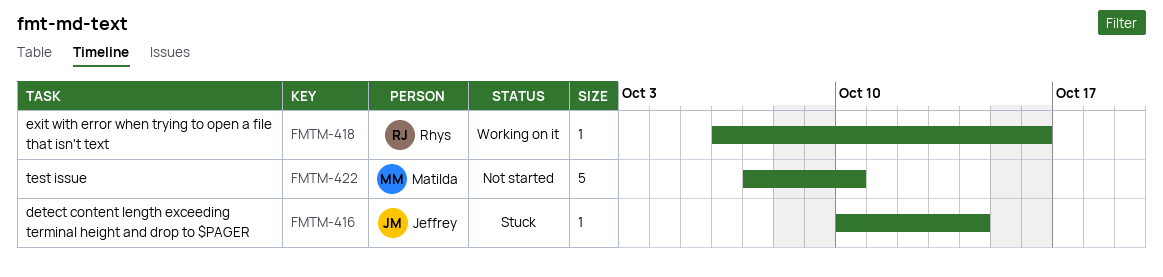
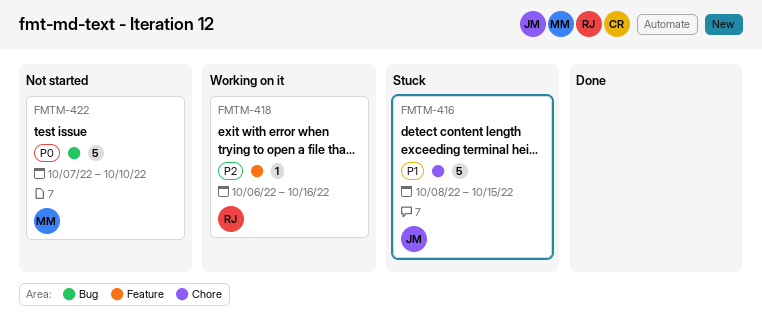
FMTM-416, estimate: 1 -> 5
FMTM-416, start: Oct 10 -> Oct 8
FMTM-416, due: Oct 14 -> Oct 15

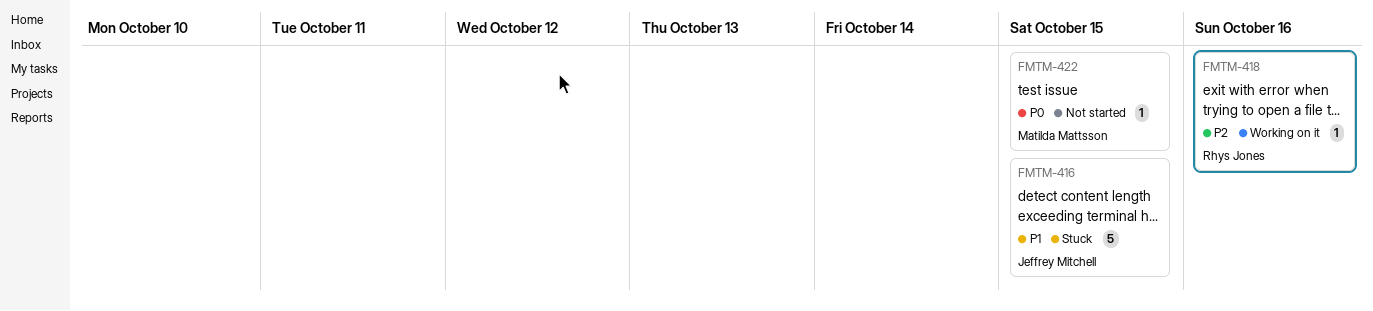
FMTM-422, estimate: 5 -> 1
FMTM-422, due: Oct 10 -> Oct 15

